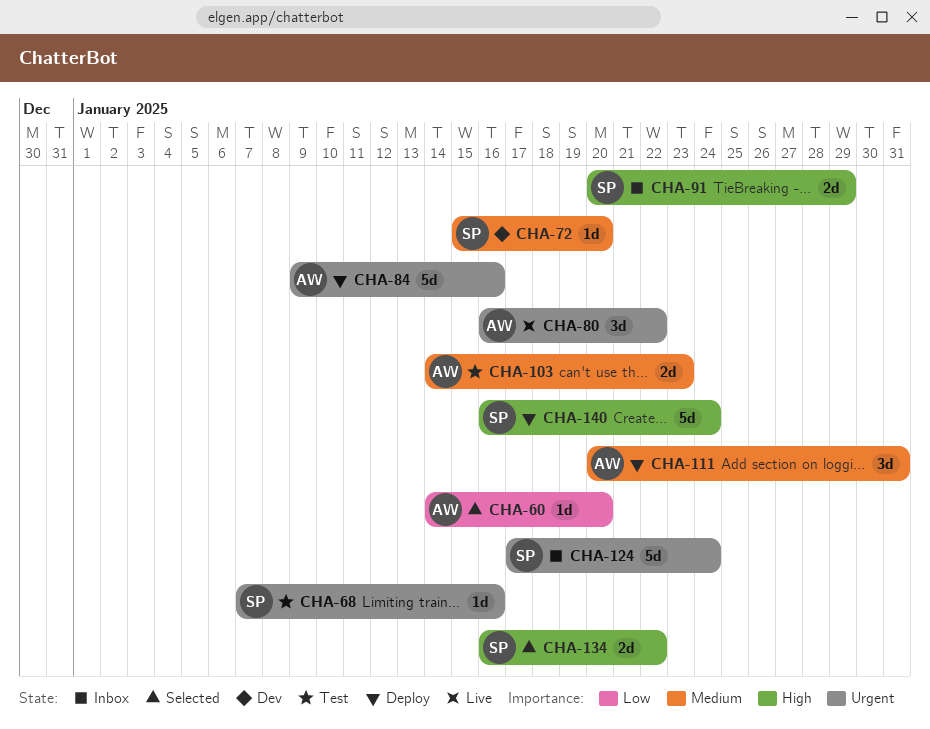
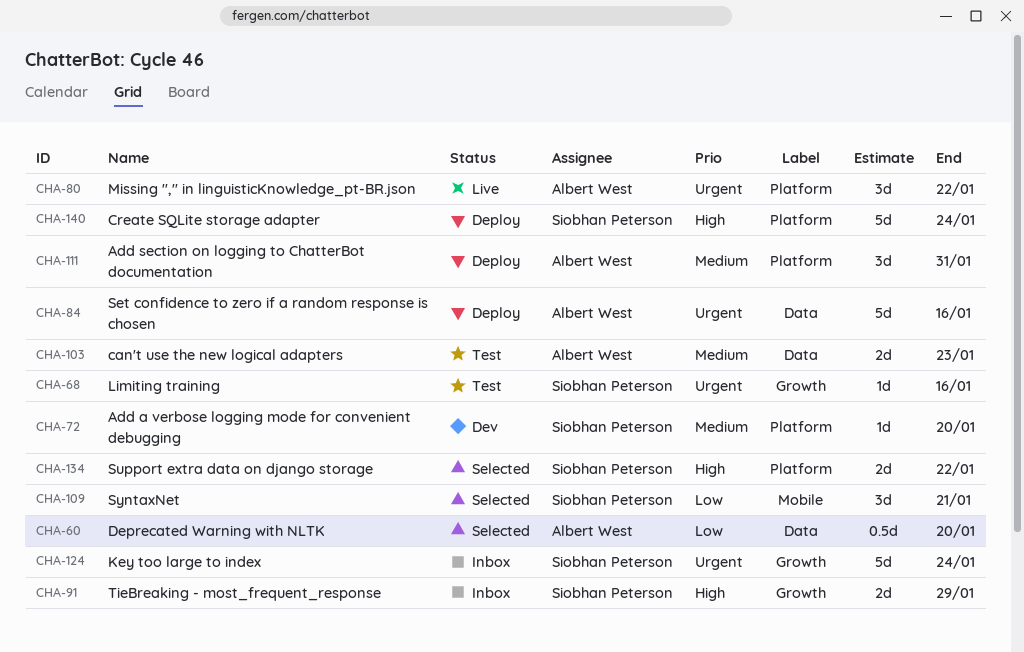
CHA-60, estimate: 1d -> 0.5d
CHA-109: none -> present

